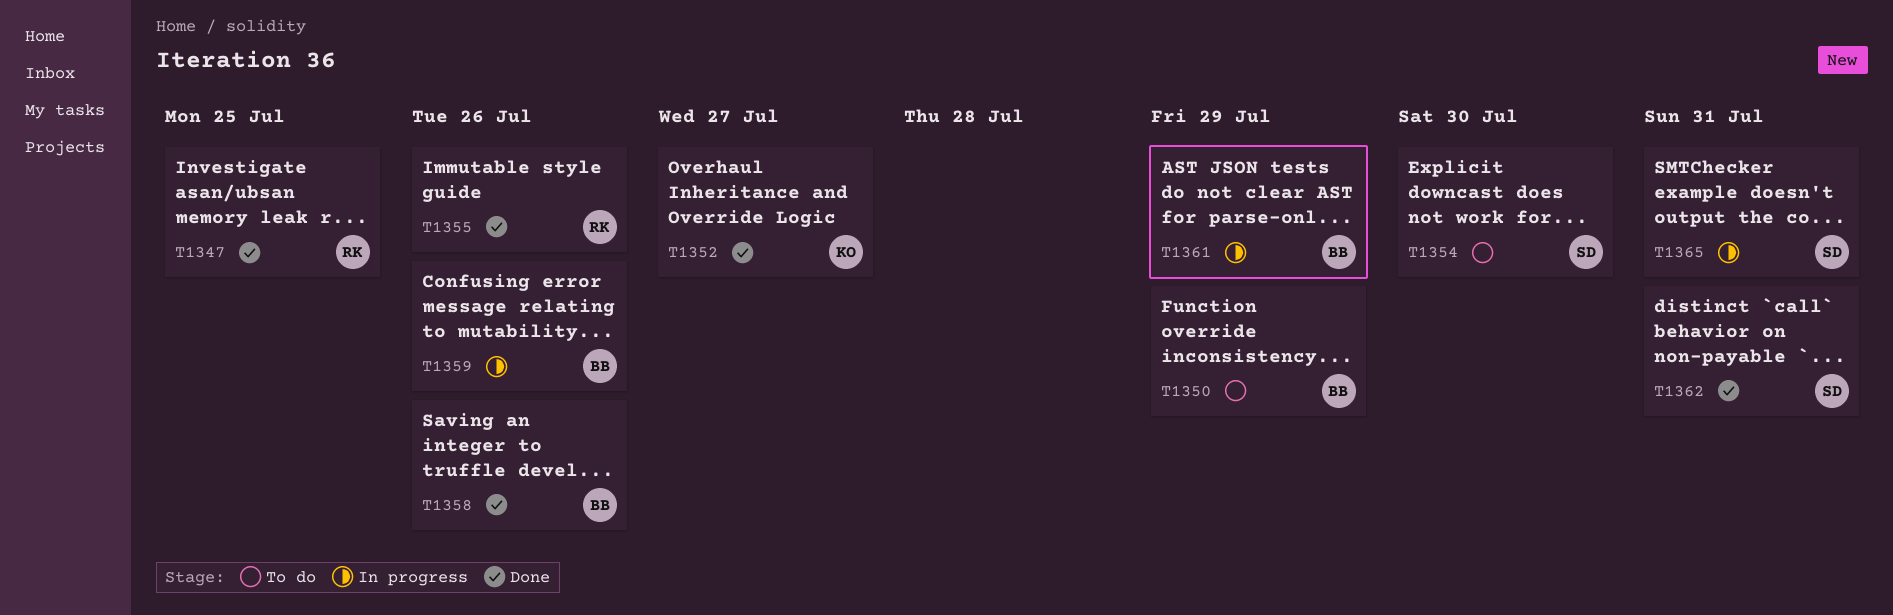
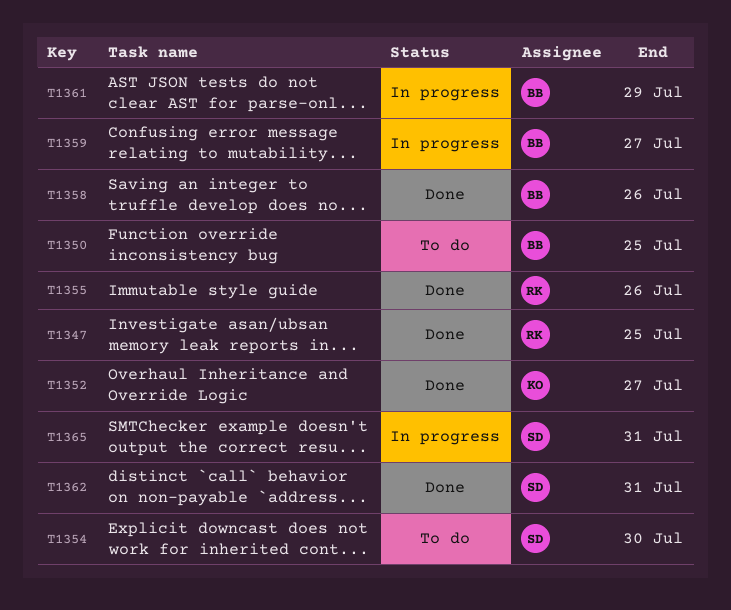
T1350, due: Jul 29 -> Jul 25
T1359, due: Jul 26 -> Jul 27

